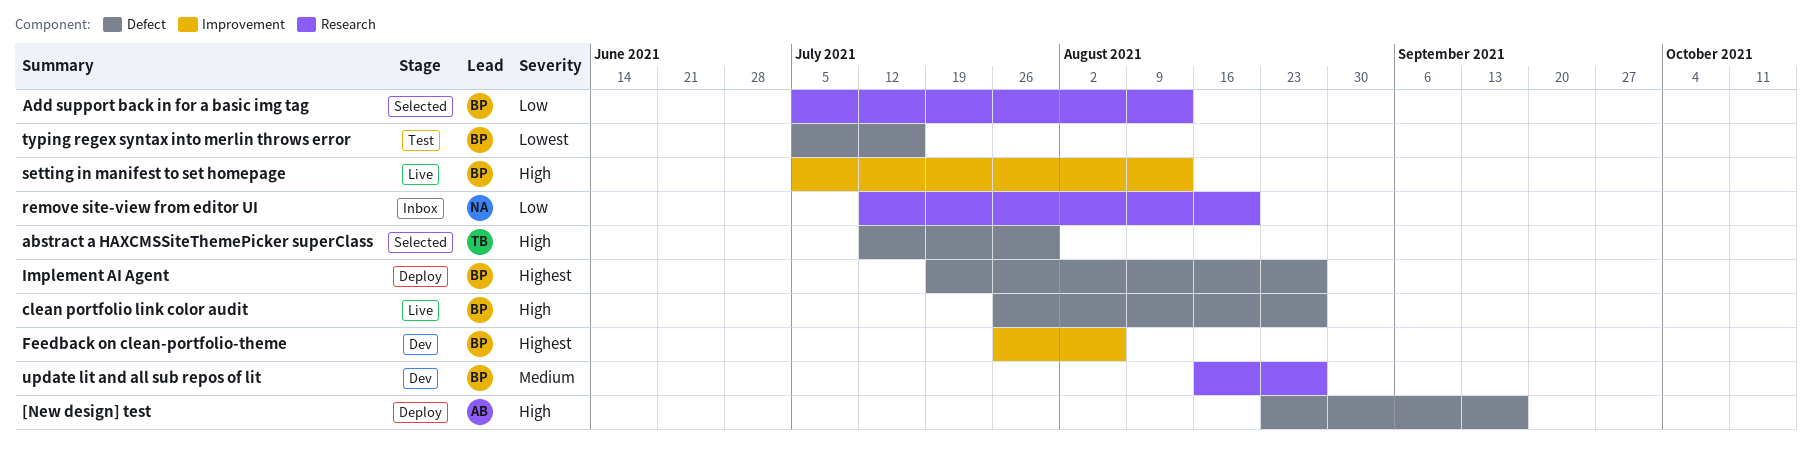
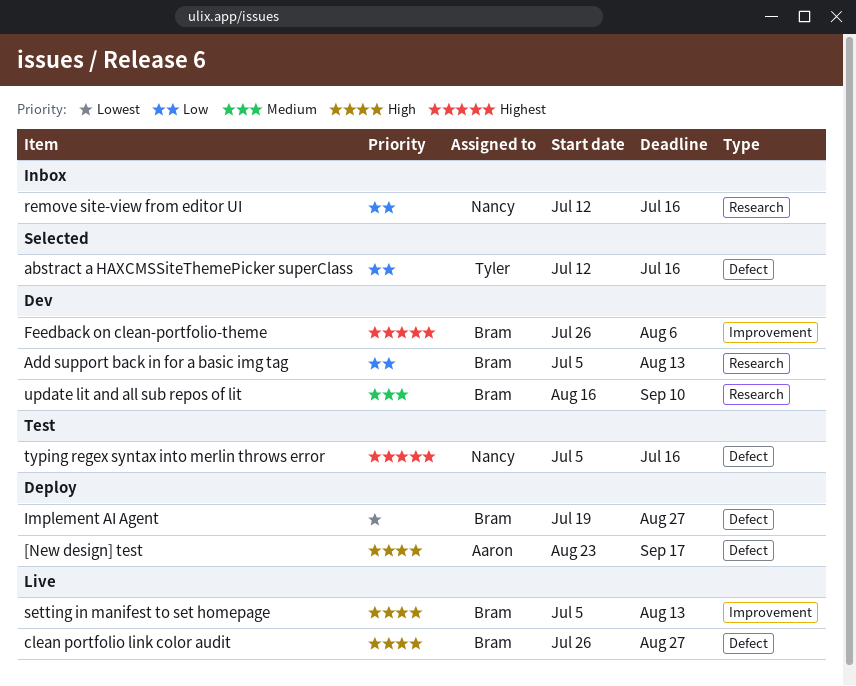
abstract a HAXCMSSiteThemePicker superClass, priority: High -> Low
abstract a HAXCMSSiteThemePicker superClass, due: Jul 30 -> Jul 16
Add support back in for a basic img tag, status: Selected -> Dev
Implement AI Agent, priority: Highest -> Lowest
remove site-view from editor UI, due: Aug 20 -> Jul 16
typing regex syntax into merlin throws error, owner: Bram -> Nancy
typing regex syntax into merlin throws error, priority: Lowest -> Highest
update lit and all sub repos of lit, due: Aug 27 -> Sep 10

